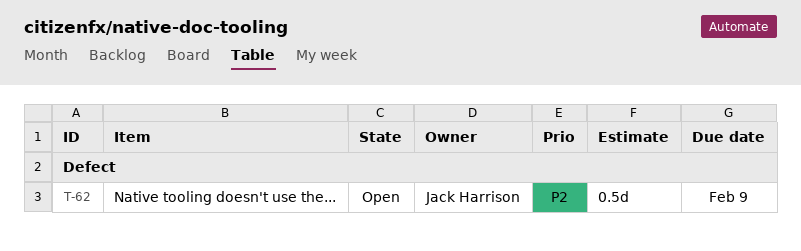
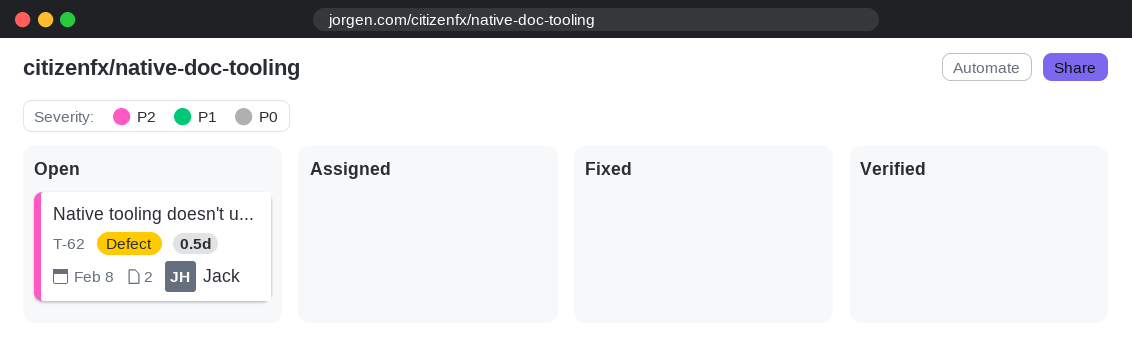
T-62, due: Feb 9 -> Feb 8

